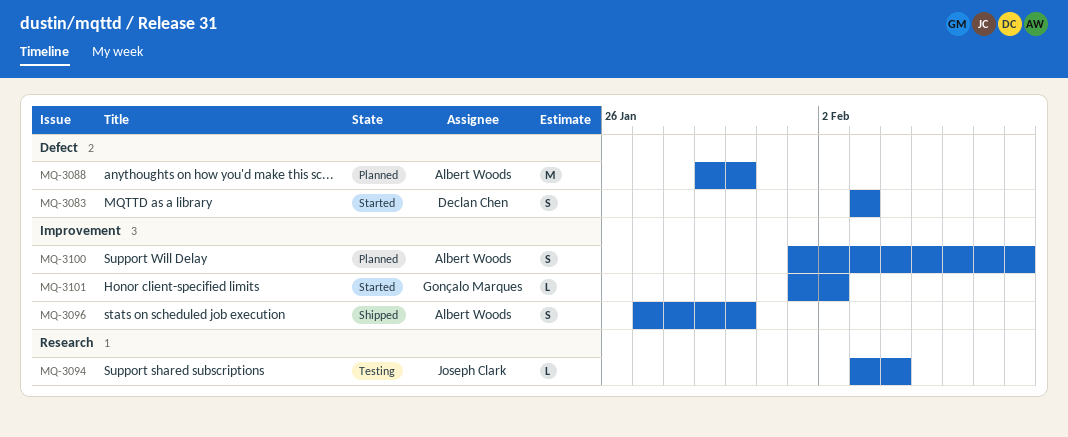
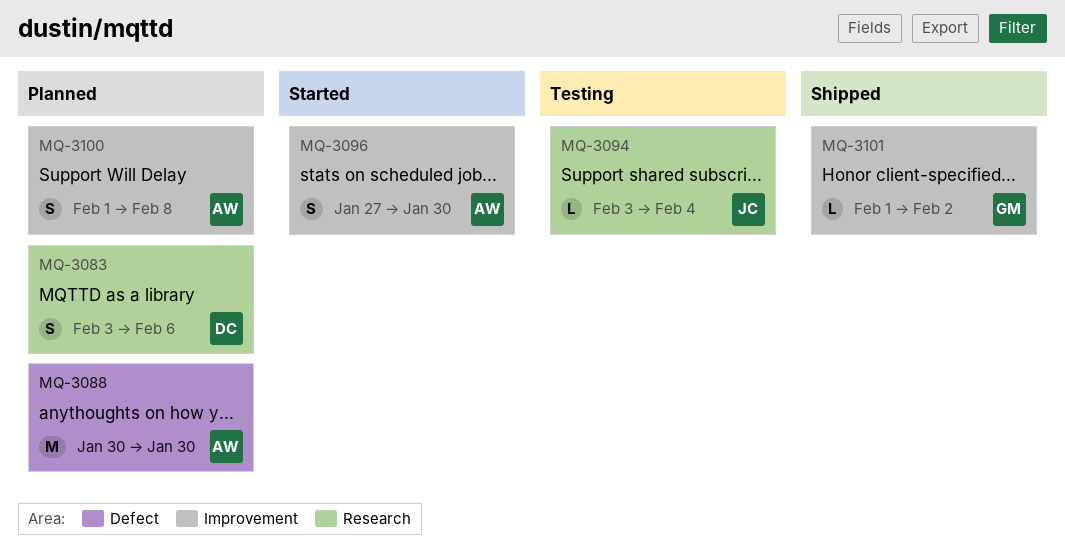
MQ-3083, status: Started -> Planned
MQ-3083, label: Defect -> Research
MQ-3083, due: Feb 3 -> Feb 6
MQ-3088, start: Jan 29 -> Jan 30
MQ-3096, status: Shipped -> Started
MQ-3101, status: Started -> Shipped

